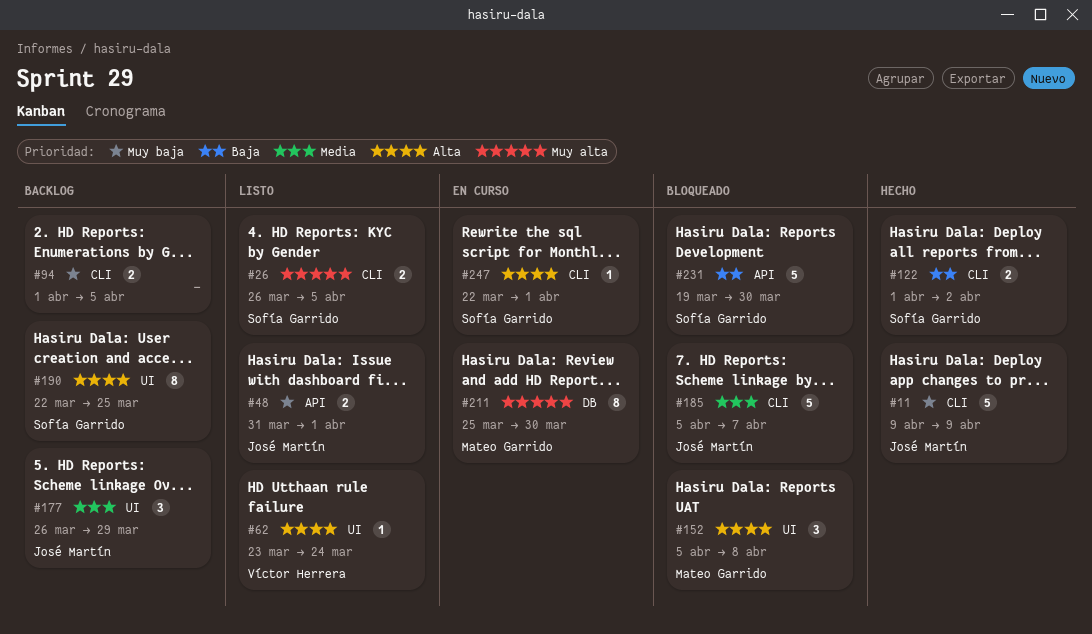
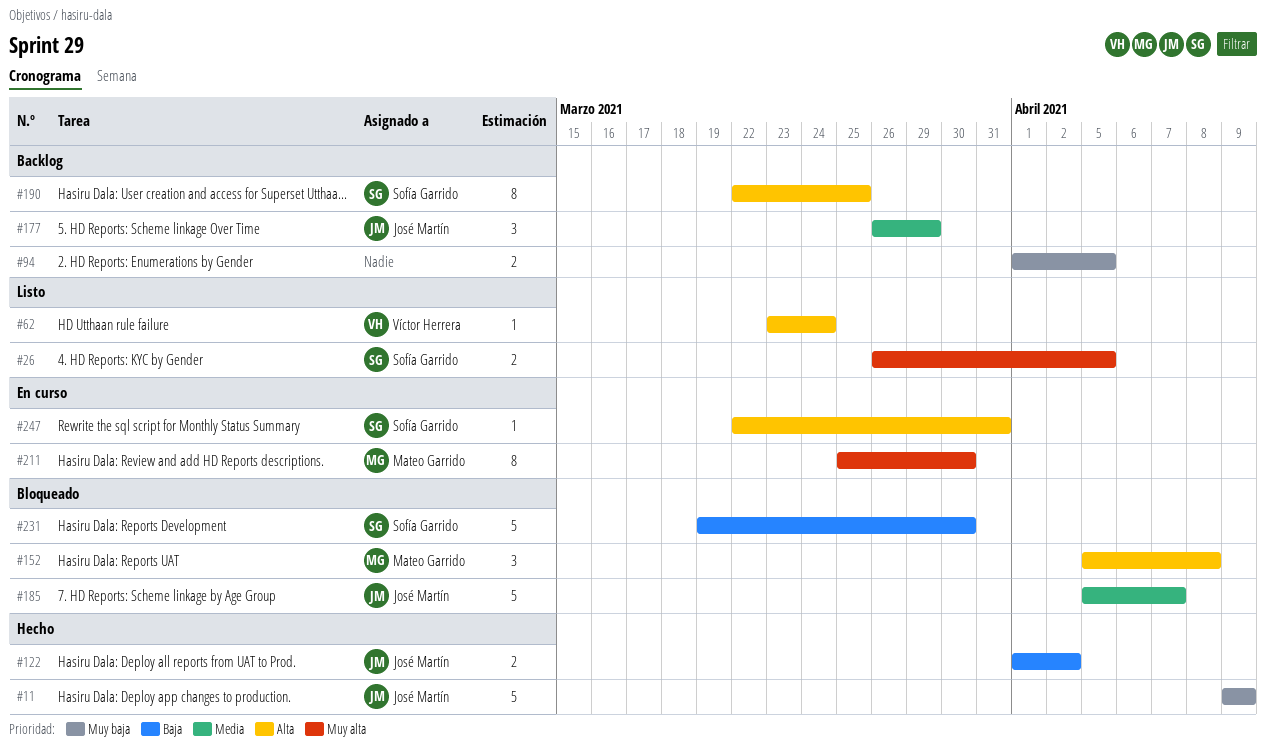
#48: present -> none
#122, owner: Sofía Garrido -> José Martín
#247, due: Apr 1 -> Mar 31

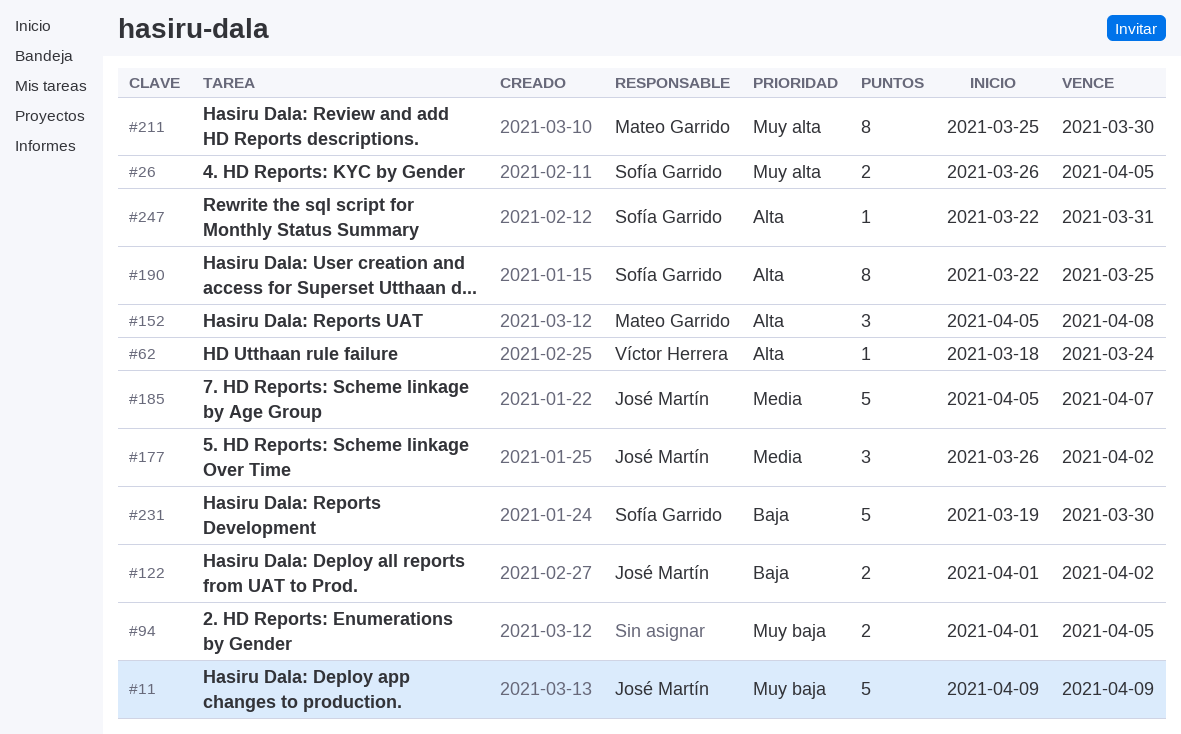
#62, start: Mar 23 -> Mar 18
#177, due: Mar 29 -> Apr 2

